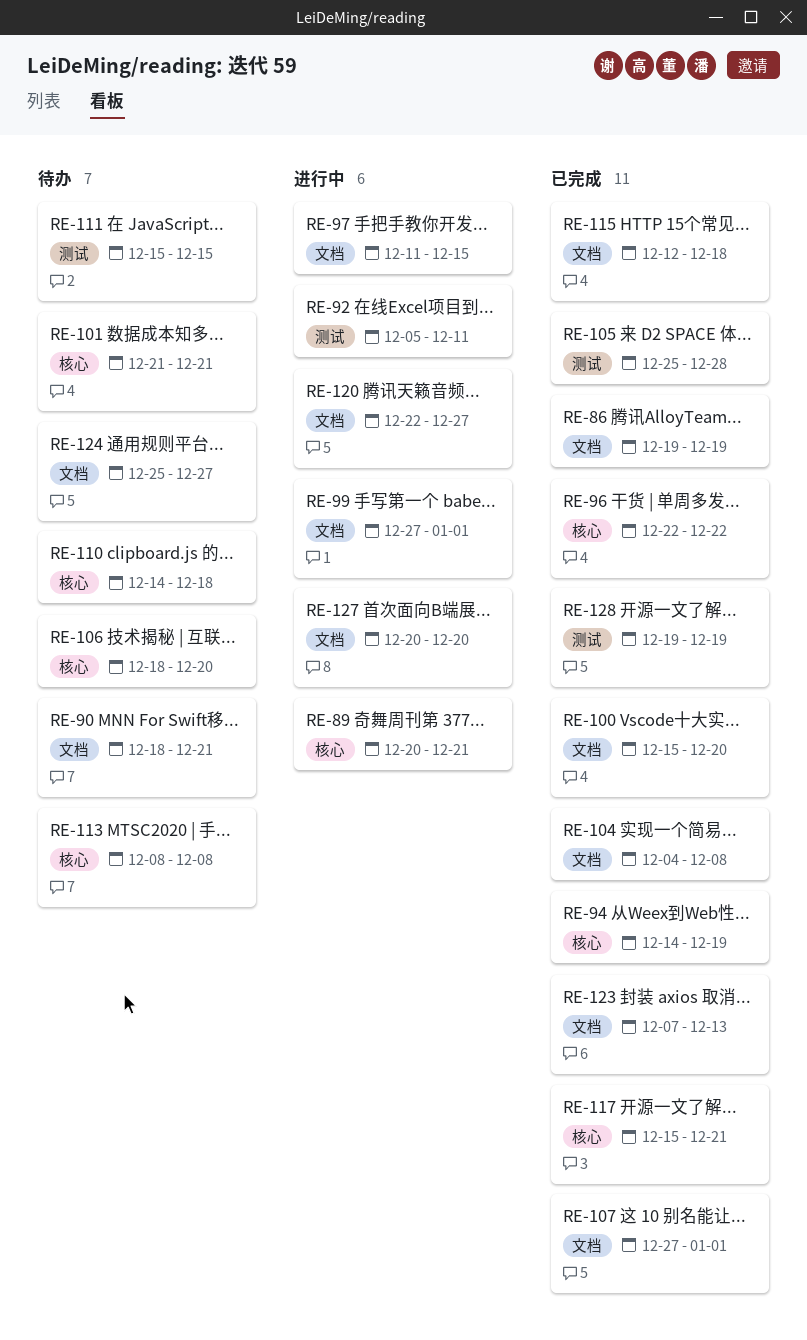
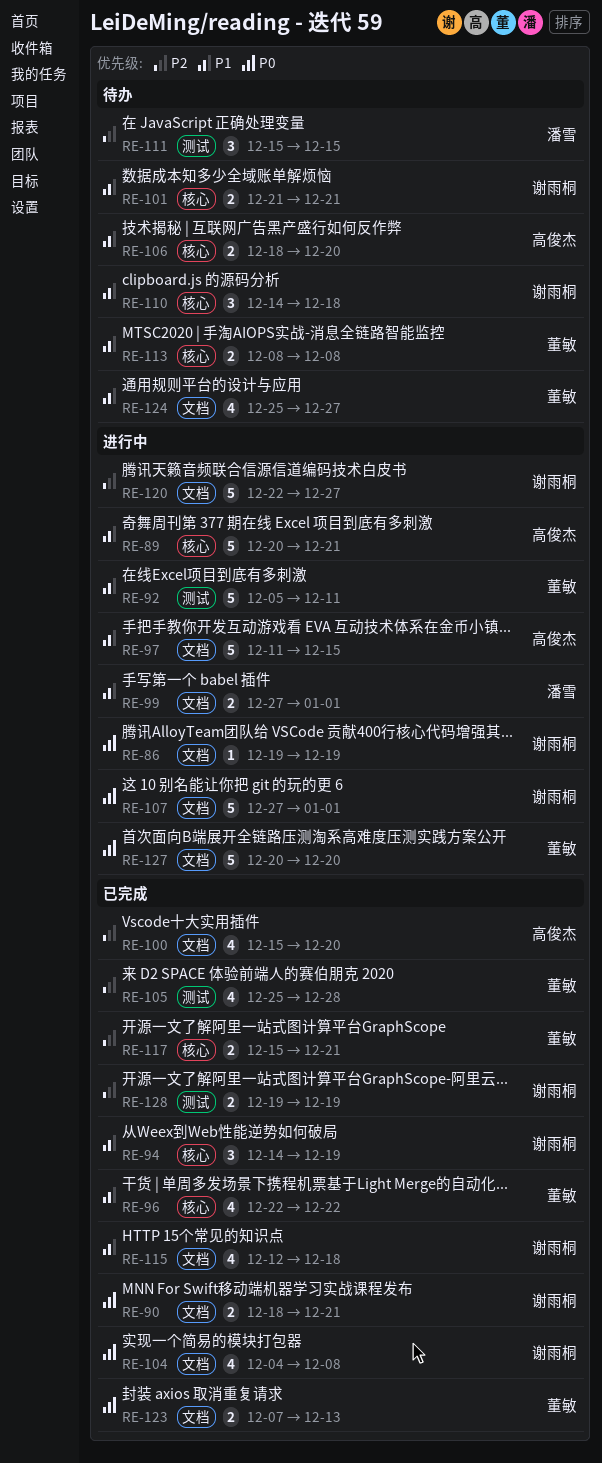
RE-86, status: 已完成 -> 进行中
RE-90, status: 待办 -> 已完成
RE-107, status: 已完成 -> 进行中

